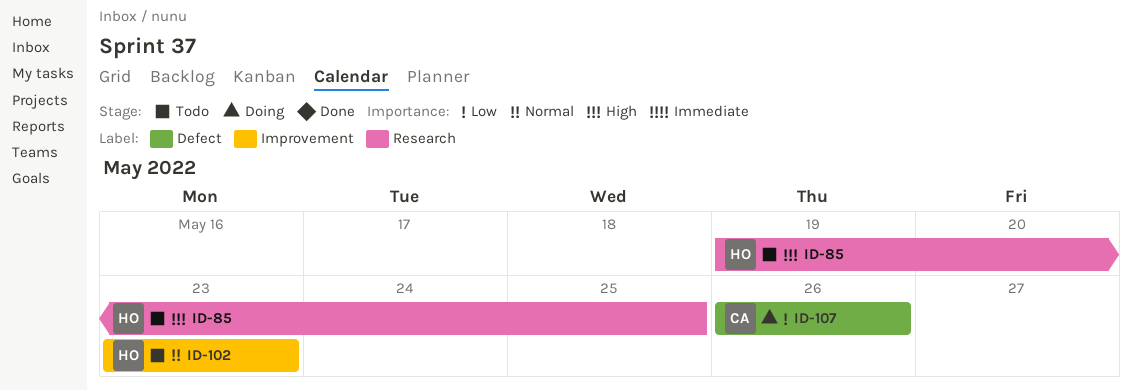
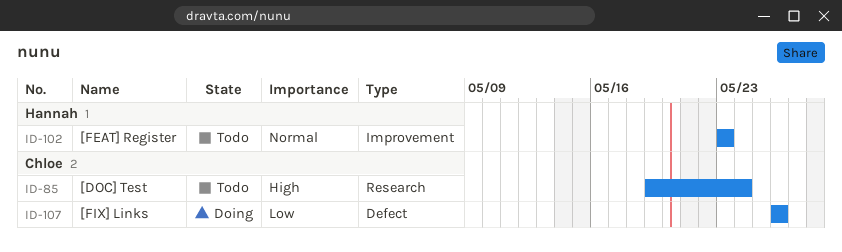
ID-85, owner: Hannah -> Chloe
ID-85, due: May 25 -> May 24

